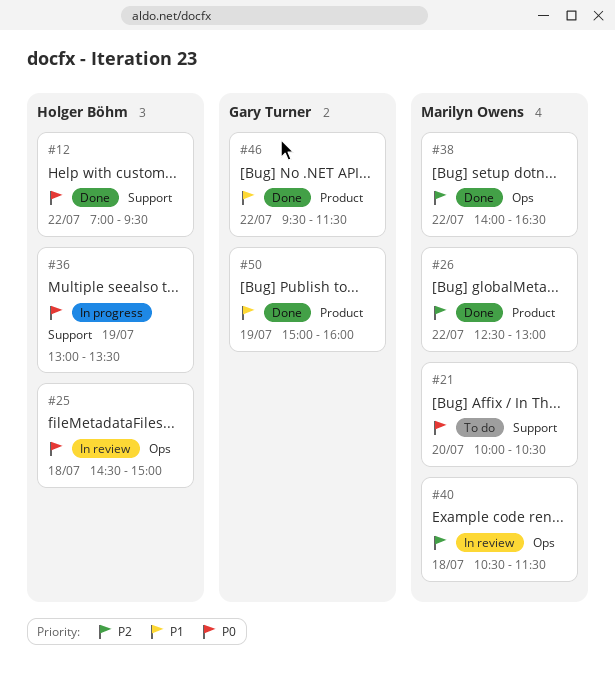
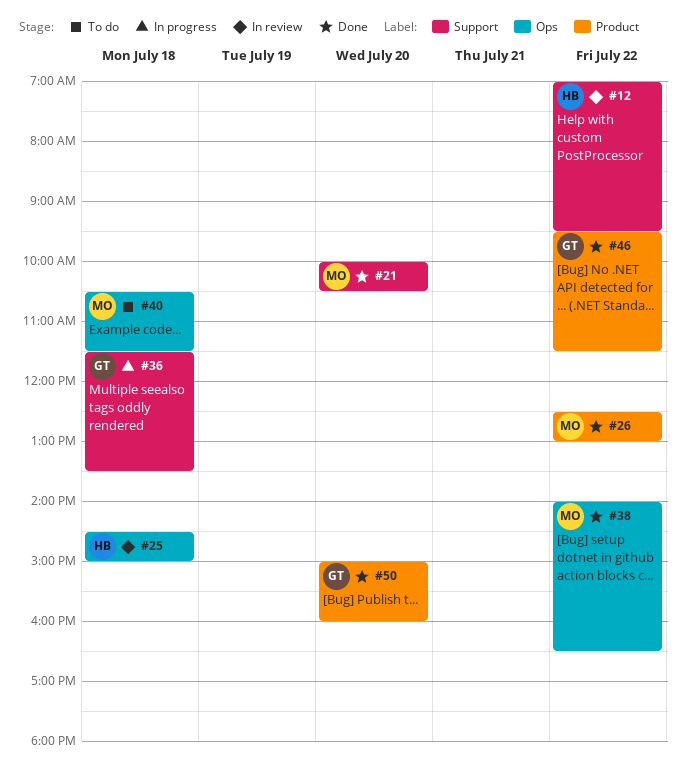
#12, status: Done -> In review
#21, status: To do -> Done
#36, owner: Holger Böhm -> Gary Turner
#36, day: Jul 19 -> Jul 18
#36, begins: 13:00 -> 11:30
#40, status: In review -> To do
#50, day: Jul 19 -> Jul 20

